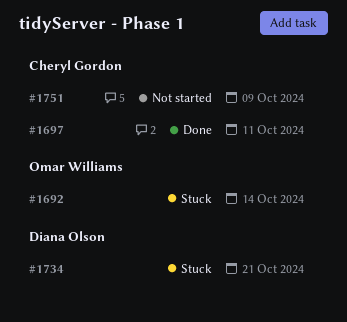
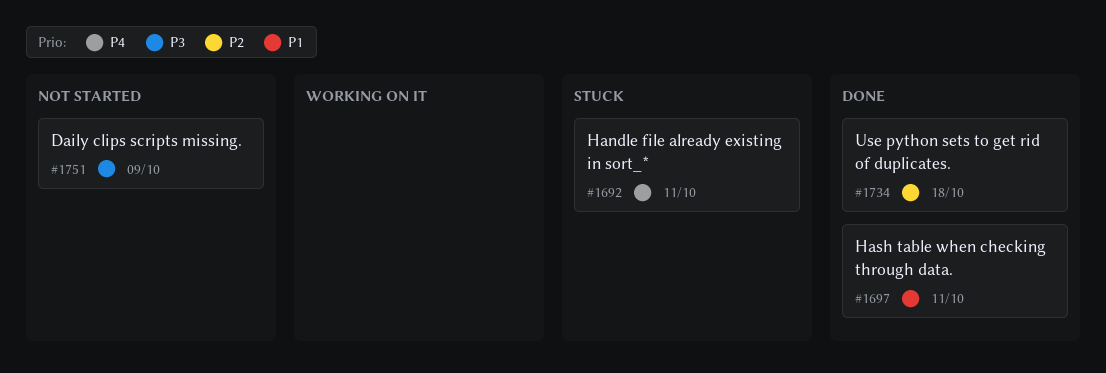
#1692, due: Oct 14 -> Oct 11
#1734, status: Stuck -> Done
#1734, due: Oct 21 -> Oct 18

